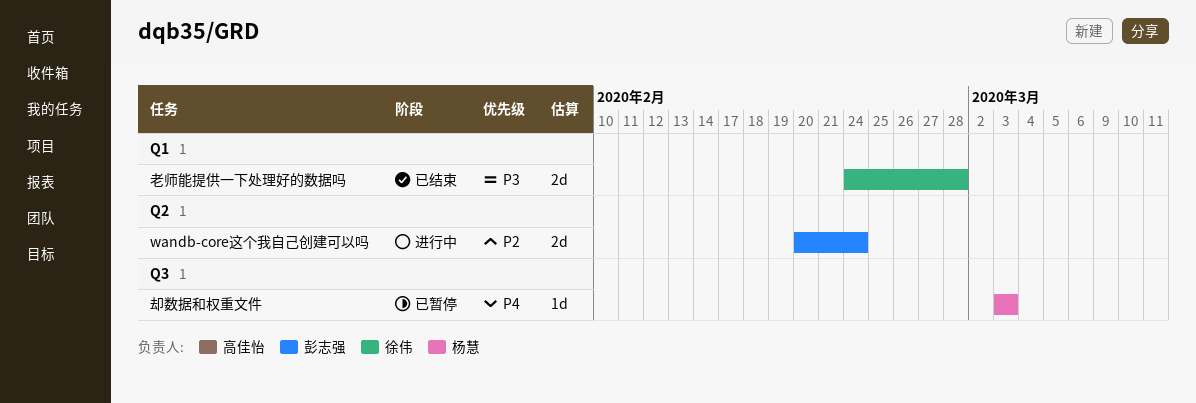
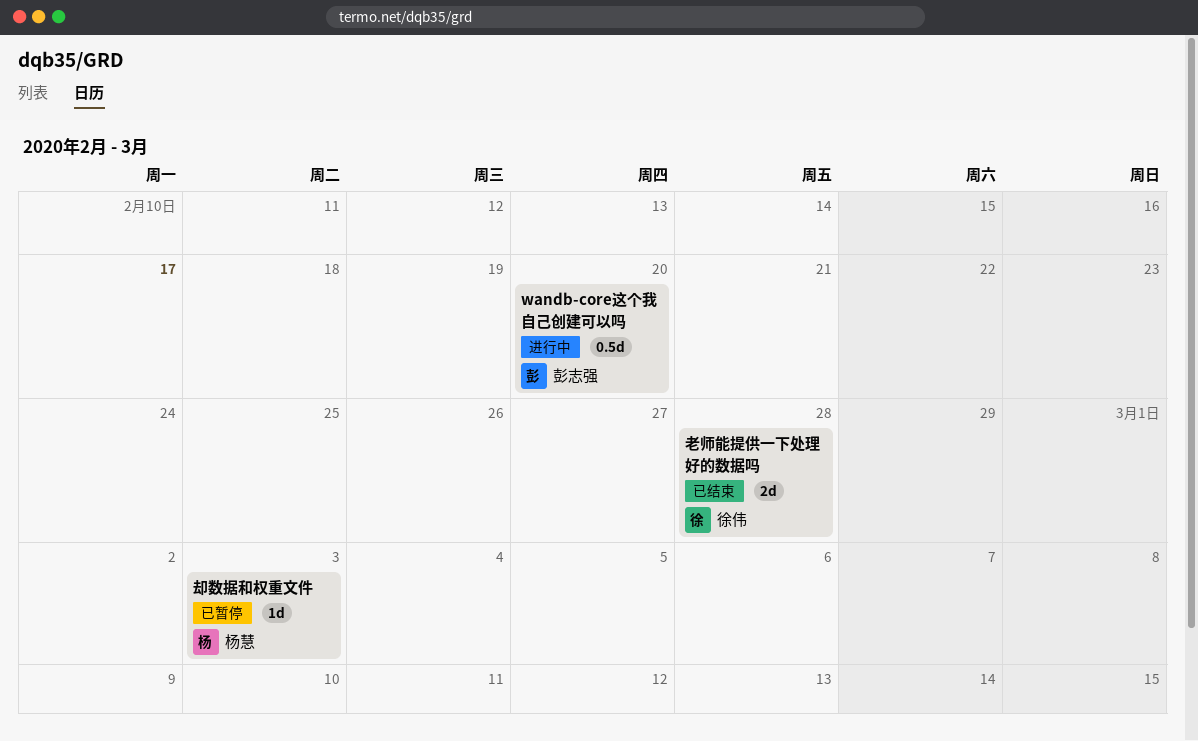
wandb-core这个我自己创建可以吗, estimate: 2d -> 0.5d
wandb-core这个我自己创建可以吗, due: Feb 24 -> Feb 20

